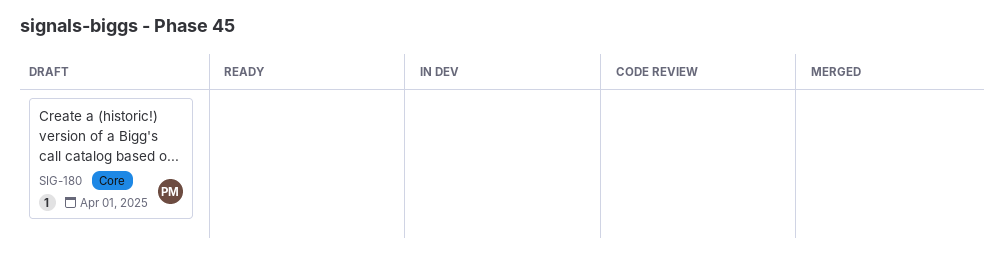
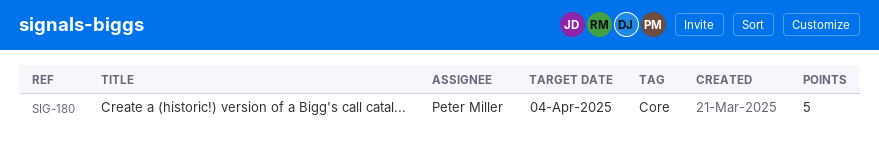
SIG-180, estimate: 1 -> 5
SIG-180, due: Apr 1 -> Apr 4

